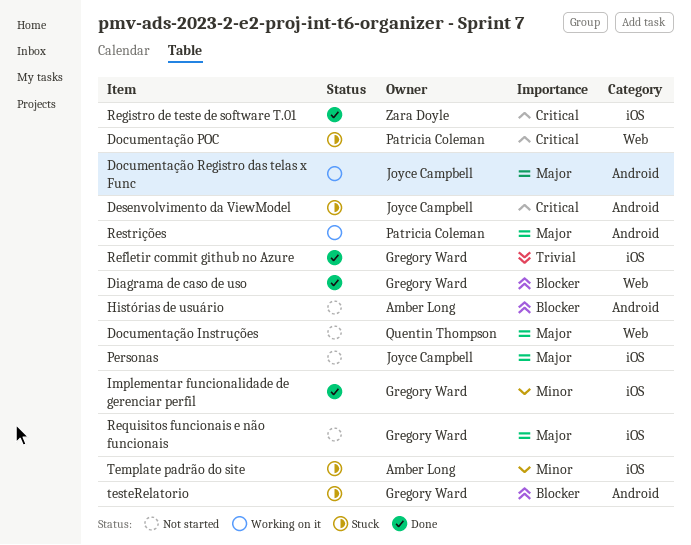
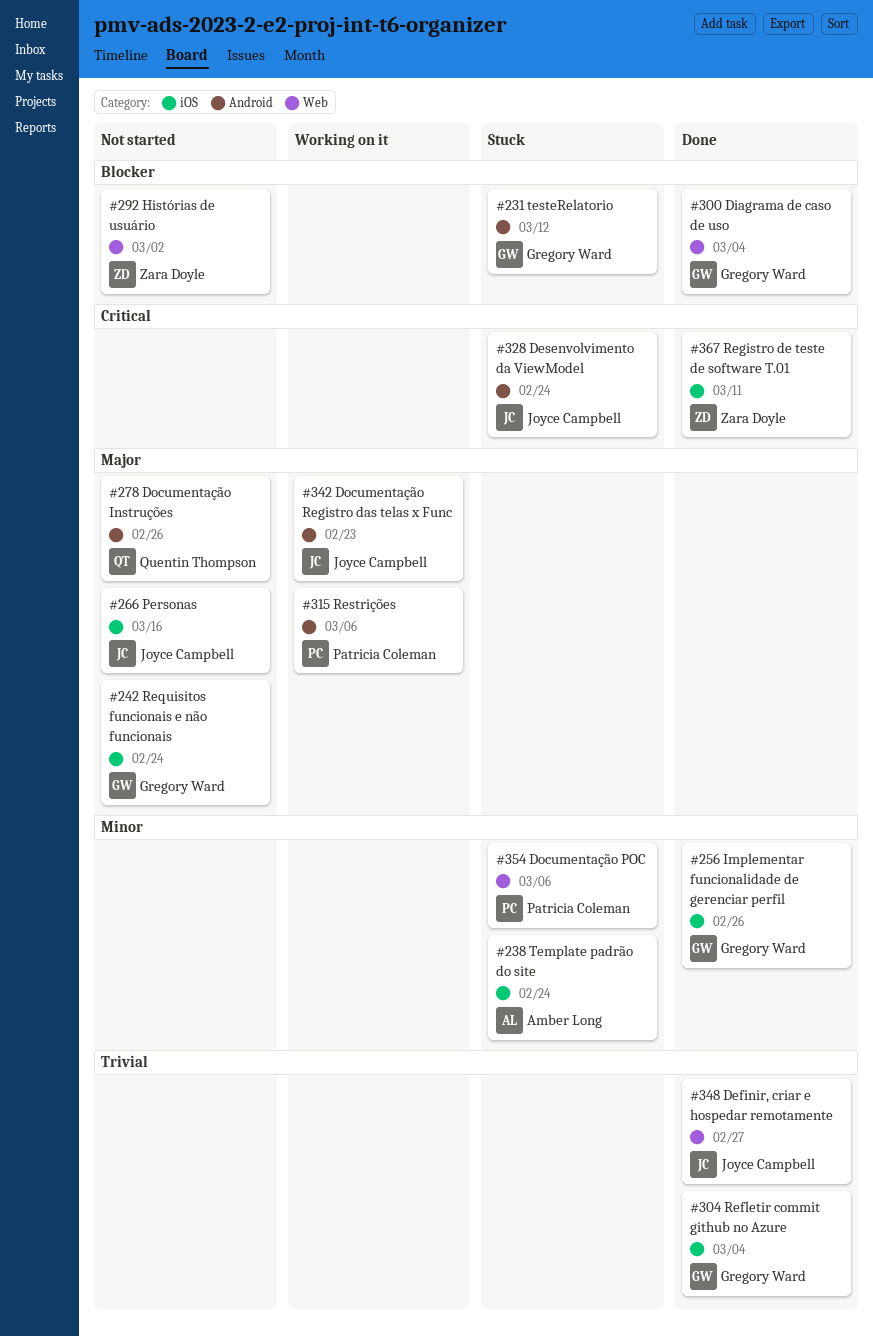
Definir, criar e hospedar remotamente: none -> present
Documentação Instruções, label: Web -> Android
Documentação POC, priority: Critical -> Minor
Histórias de usuário, owner: Amber Long -> Zara Doyle
Histórias de usuário, label: Android -> Web

